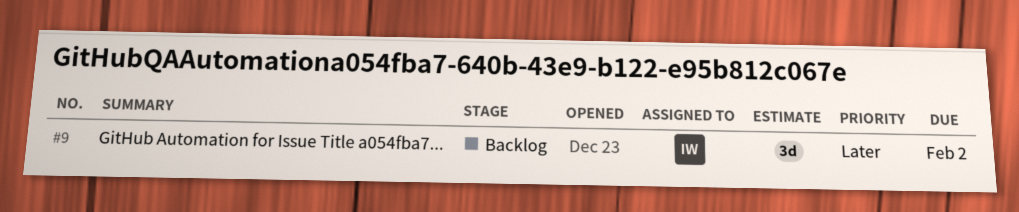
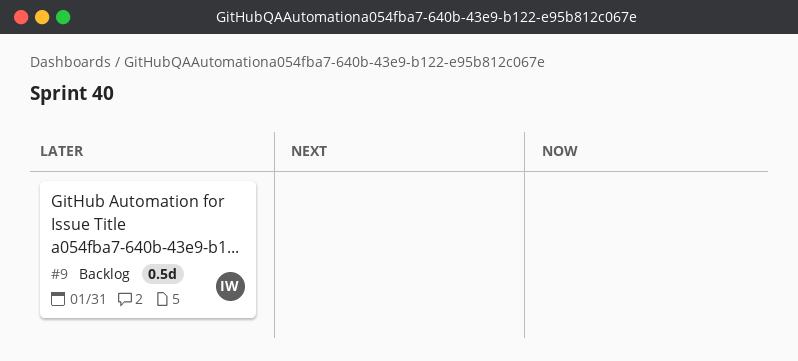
#9, estimate: 3d -> 0.5d
#9, due: Feb 2 -> Jan 31

